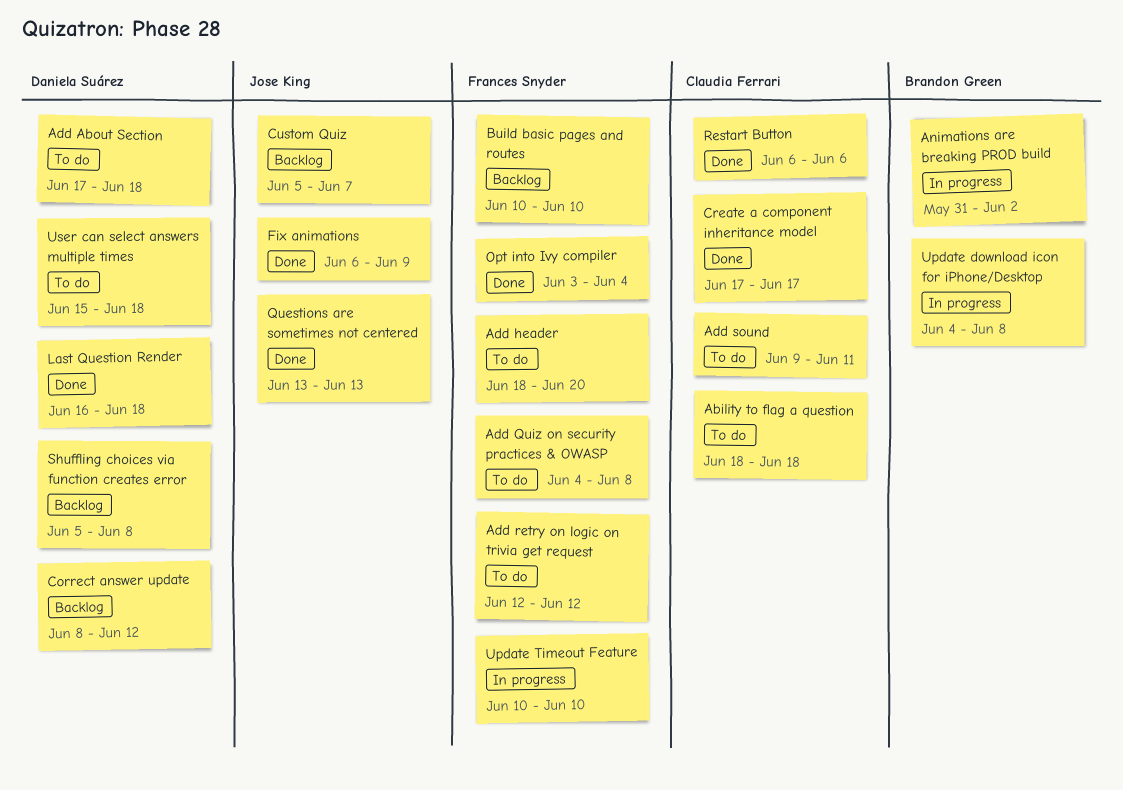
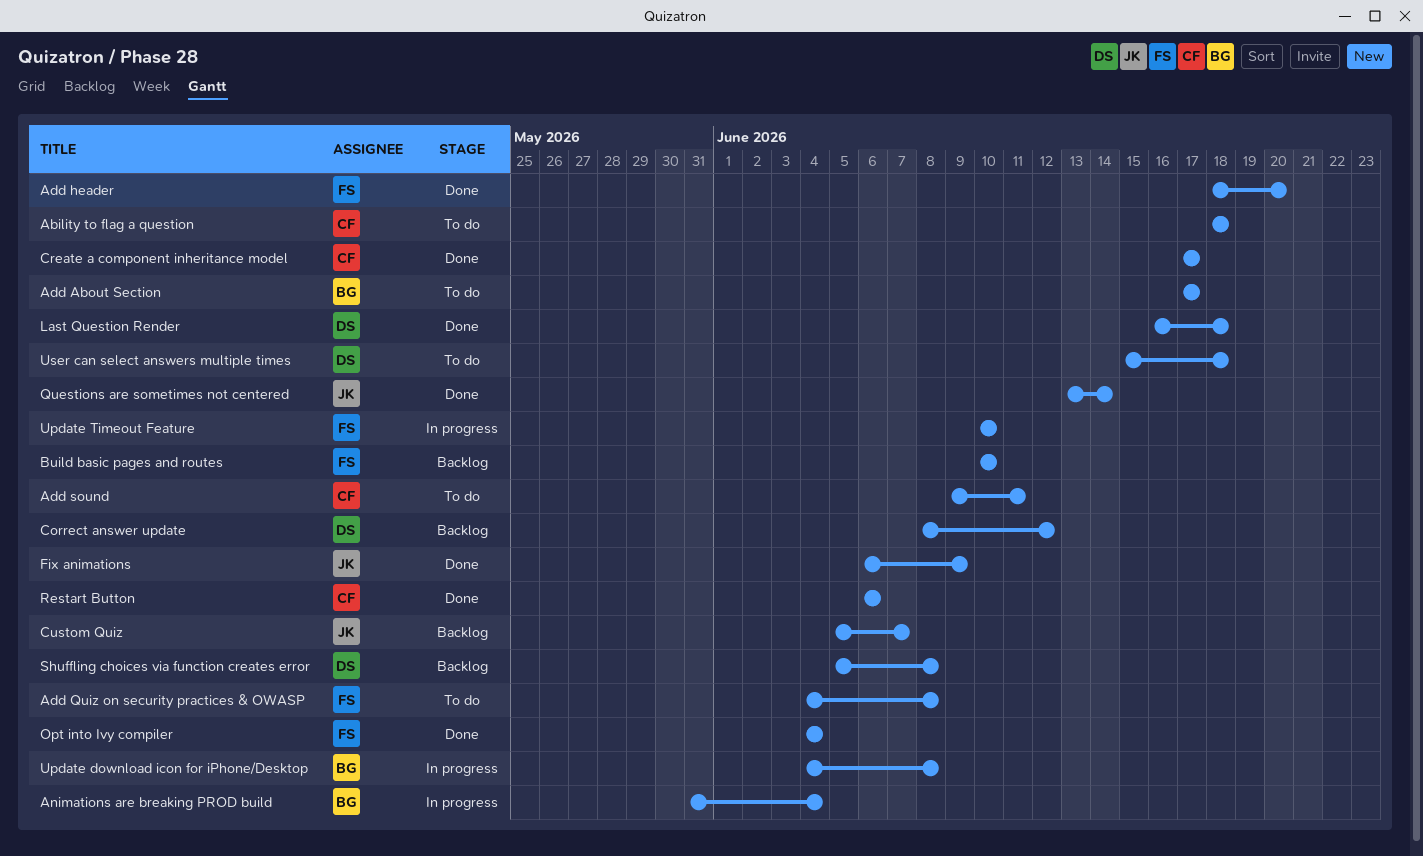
Add About Section, owner: Daniela Suárez -> Brandon Green
Add About Section, due: Jun 18 -> Jun 17
Add header, status: To do -> Done
Add retry on logic on trivia get request: present -> none
Animations are breaking PROD build, due: Jun 2 -> Jun 4
Opt into Ivy compiler, start: Jun 3 -> Jun 4
Questions are sometimes not centered, due: Jun 13 -> Jun 14

